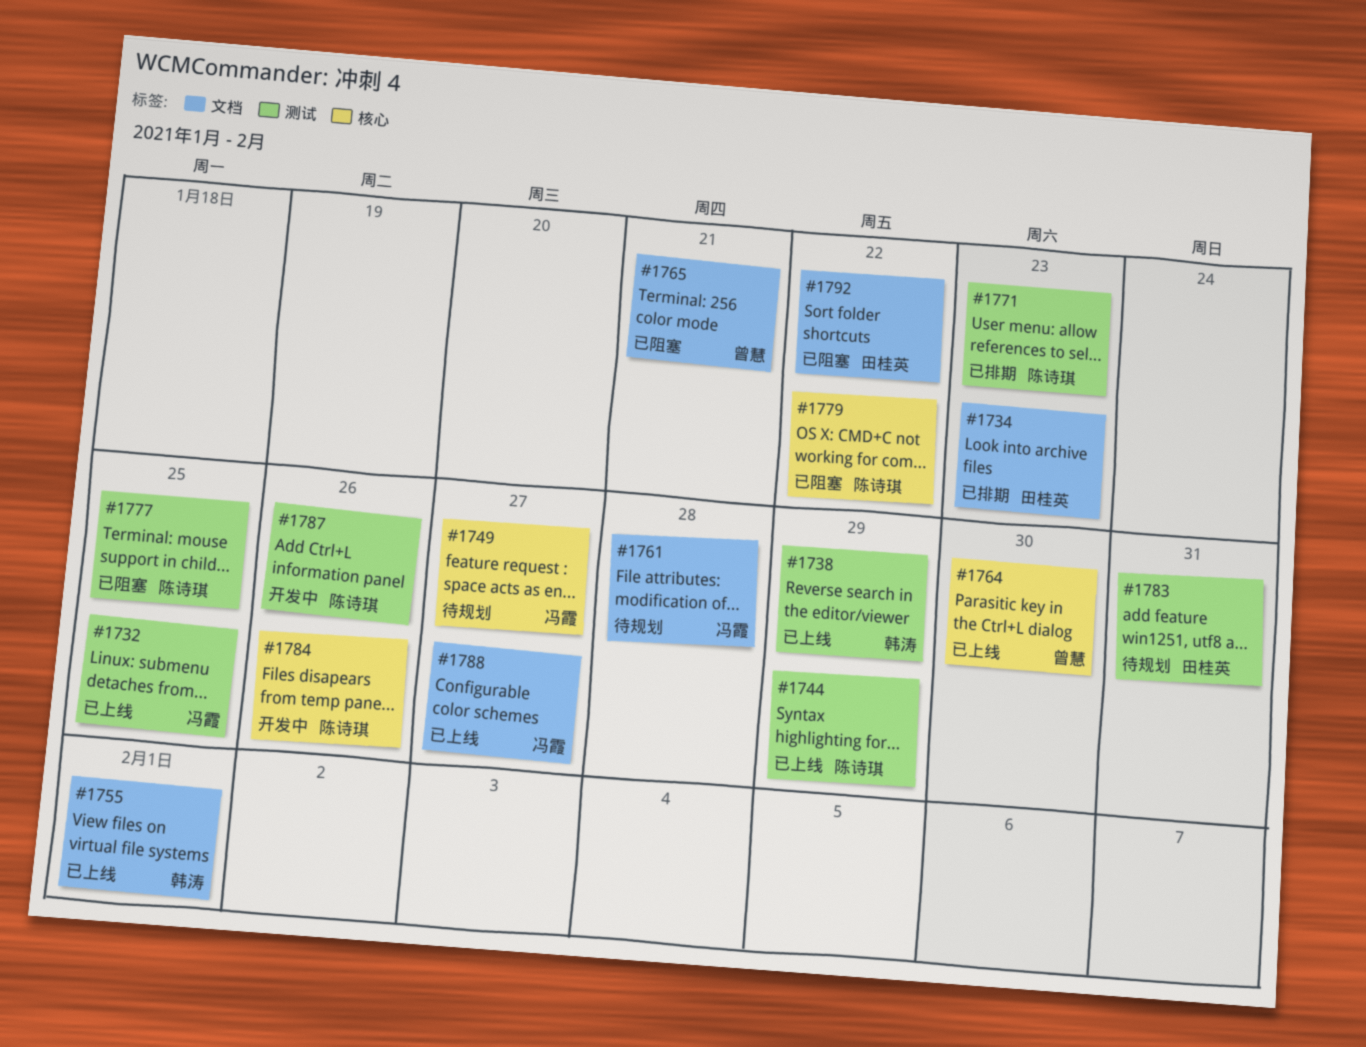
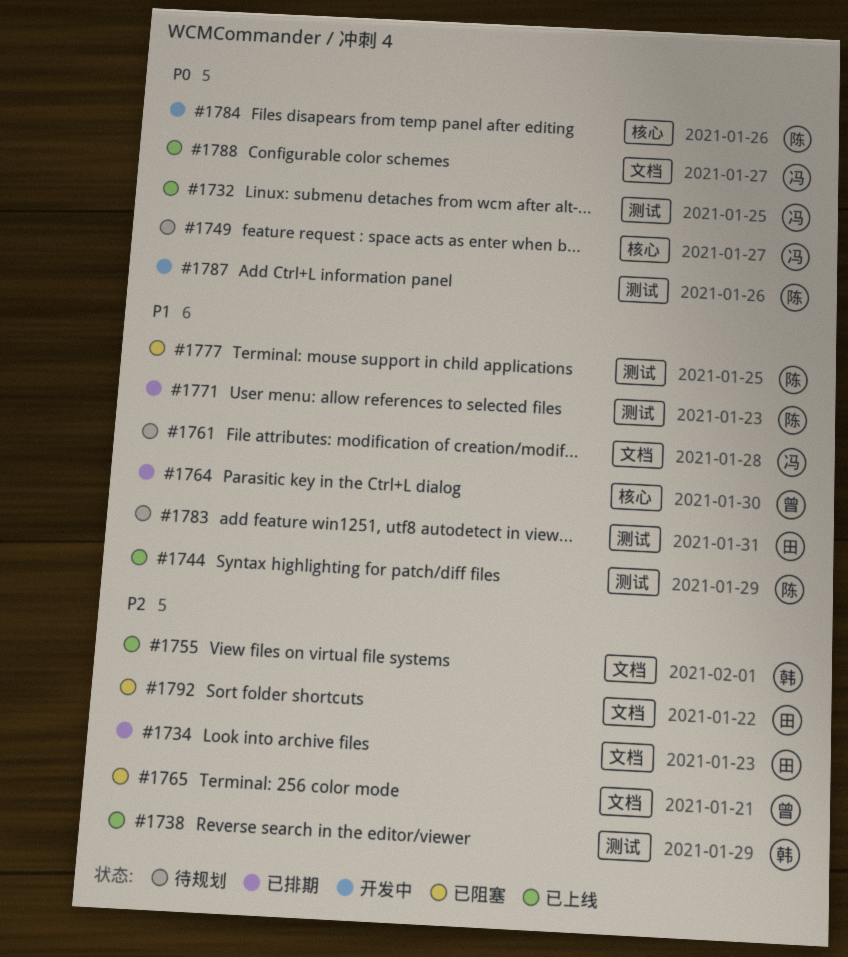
#1764, status: 已上线 -> 已排期
#1779: present -> none

